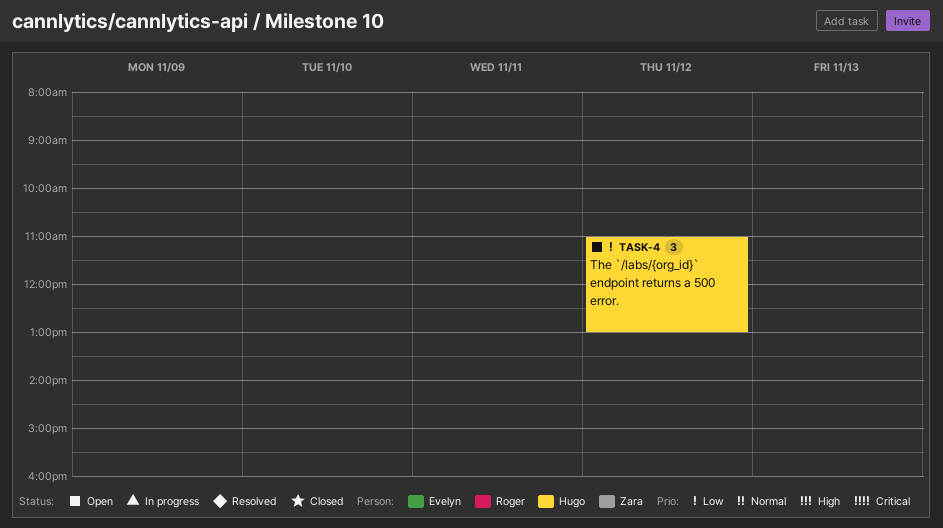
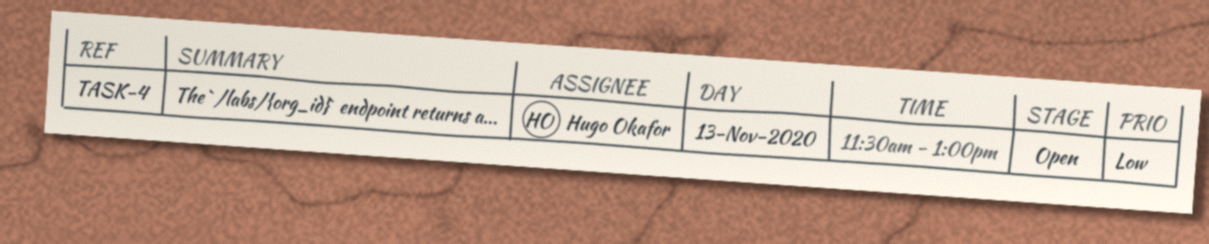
TASK-4, day: Nov 12 -> Nov 13
TASK-4, begins: 11:00 -> 11:30

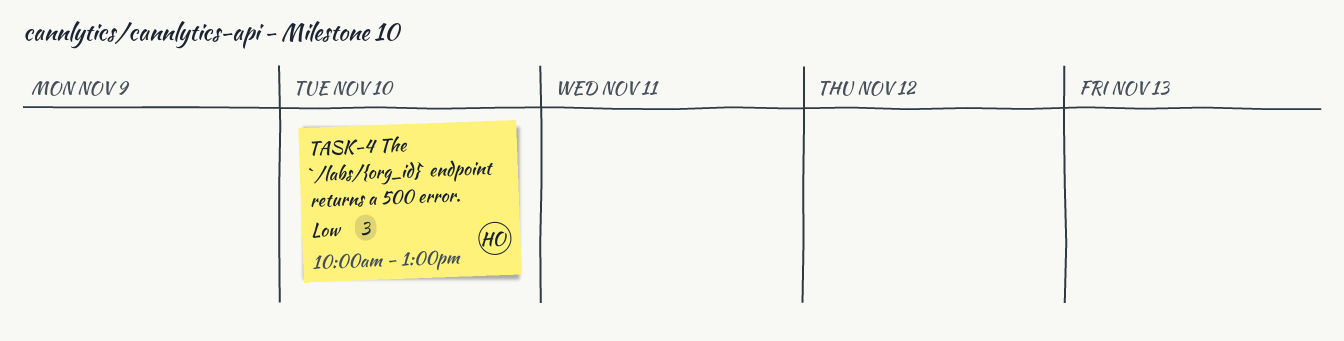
TASK-4, day: Nov 13 -> Nov 10
TASK-4, begins: 11:30 -> 10:00

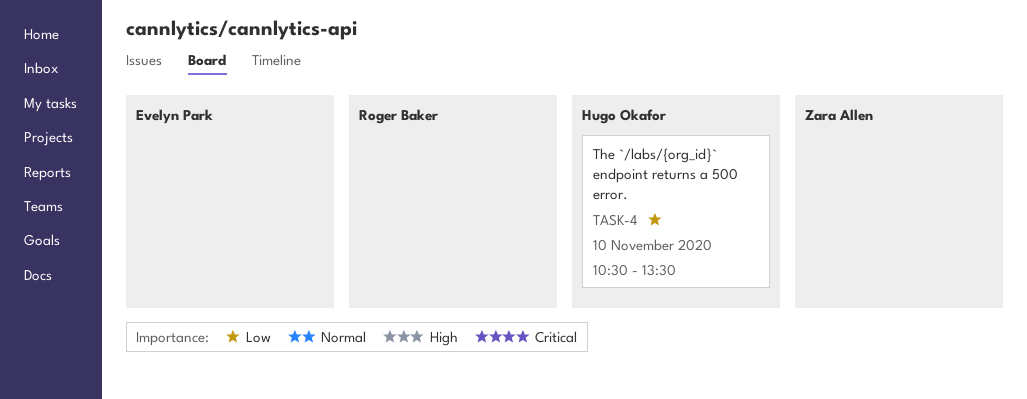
TASK-4, begins: 10:00 -> 10:30
TASK-4, ends: 13:00 -> 13:30

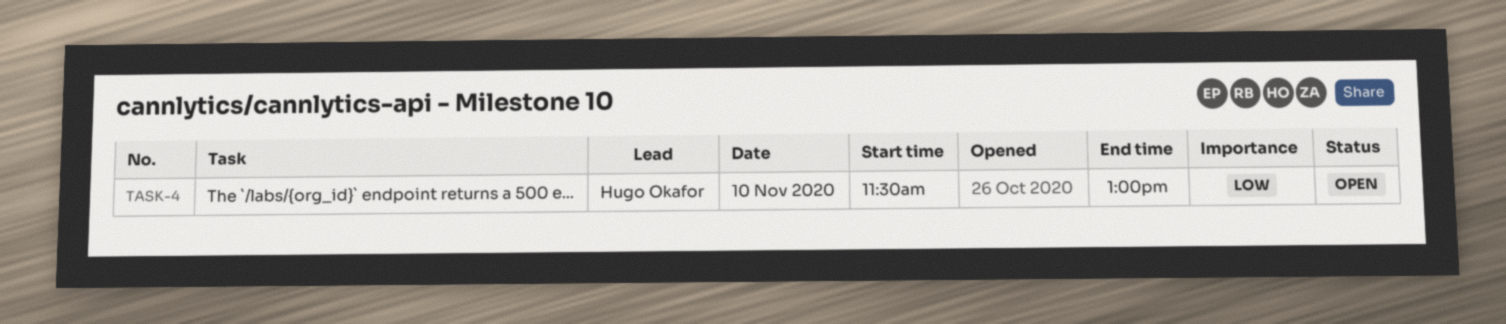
TASK-4, begins: 10:30 -> 11:30
TASK-4, ends: 13:30 -> 13:00

